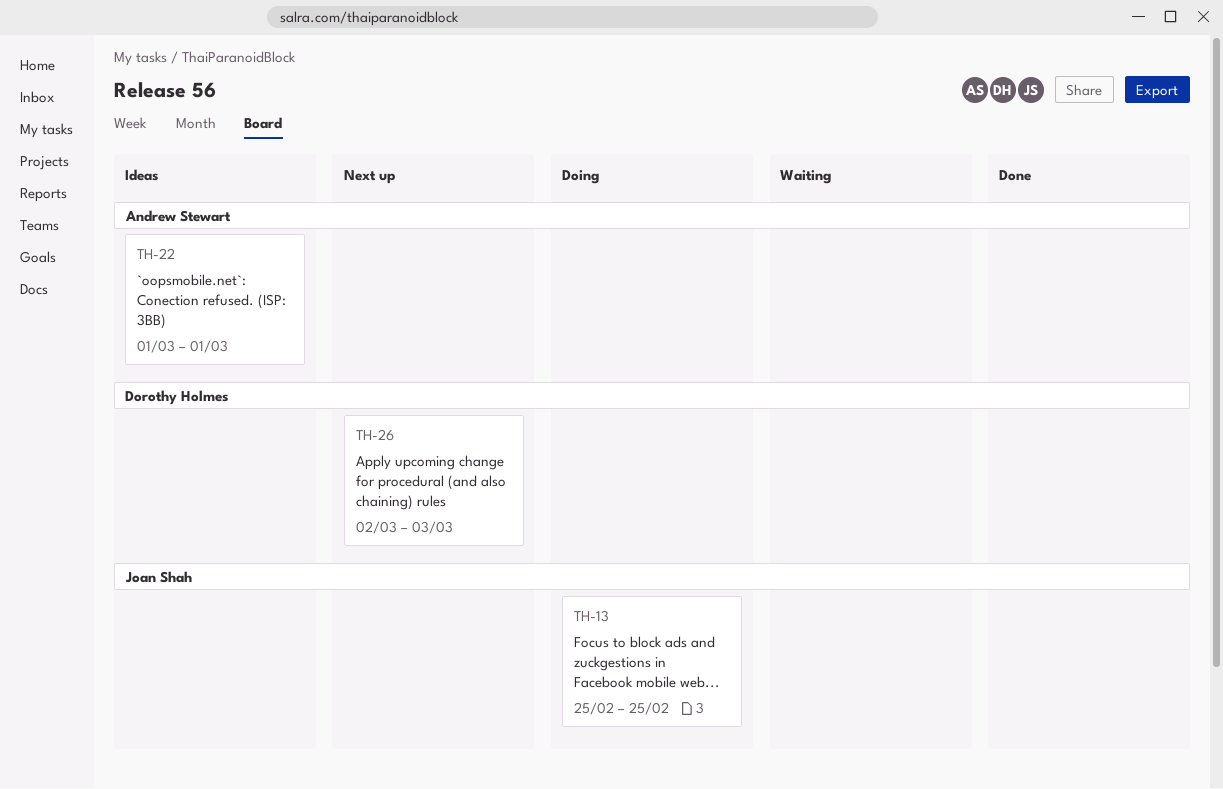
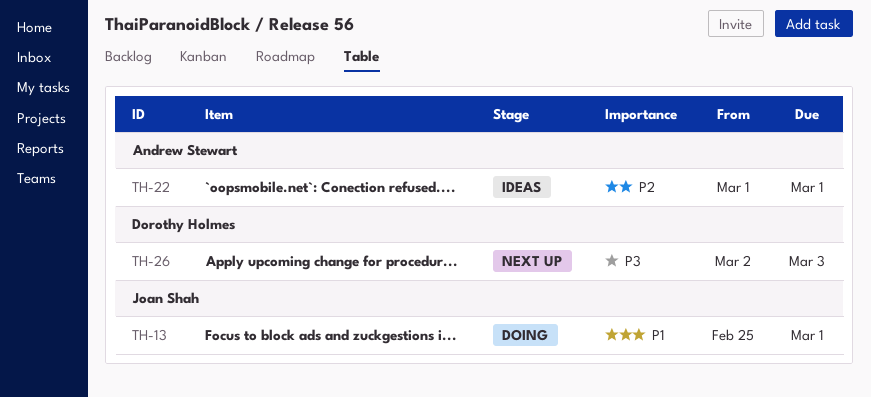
TH-13, due: Feb 25 -> Mar 1

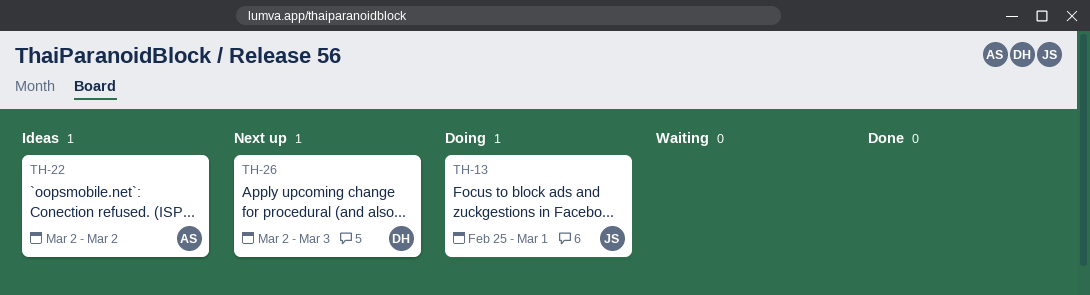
TH-22, start: Mar 1 -> Mar 2
TH-22, due: Mar 1 -> Mar 2

